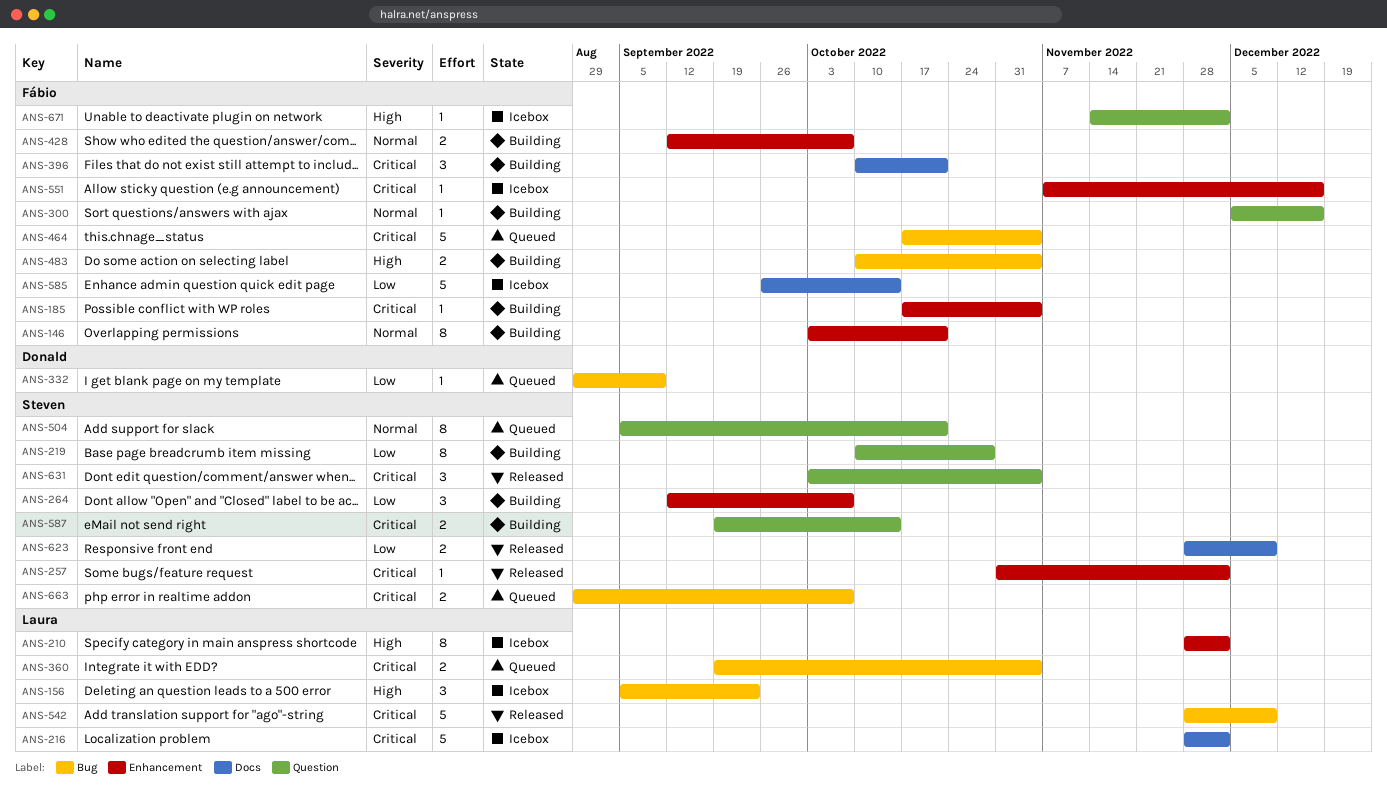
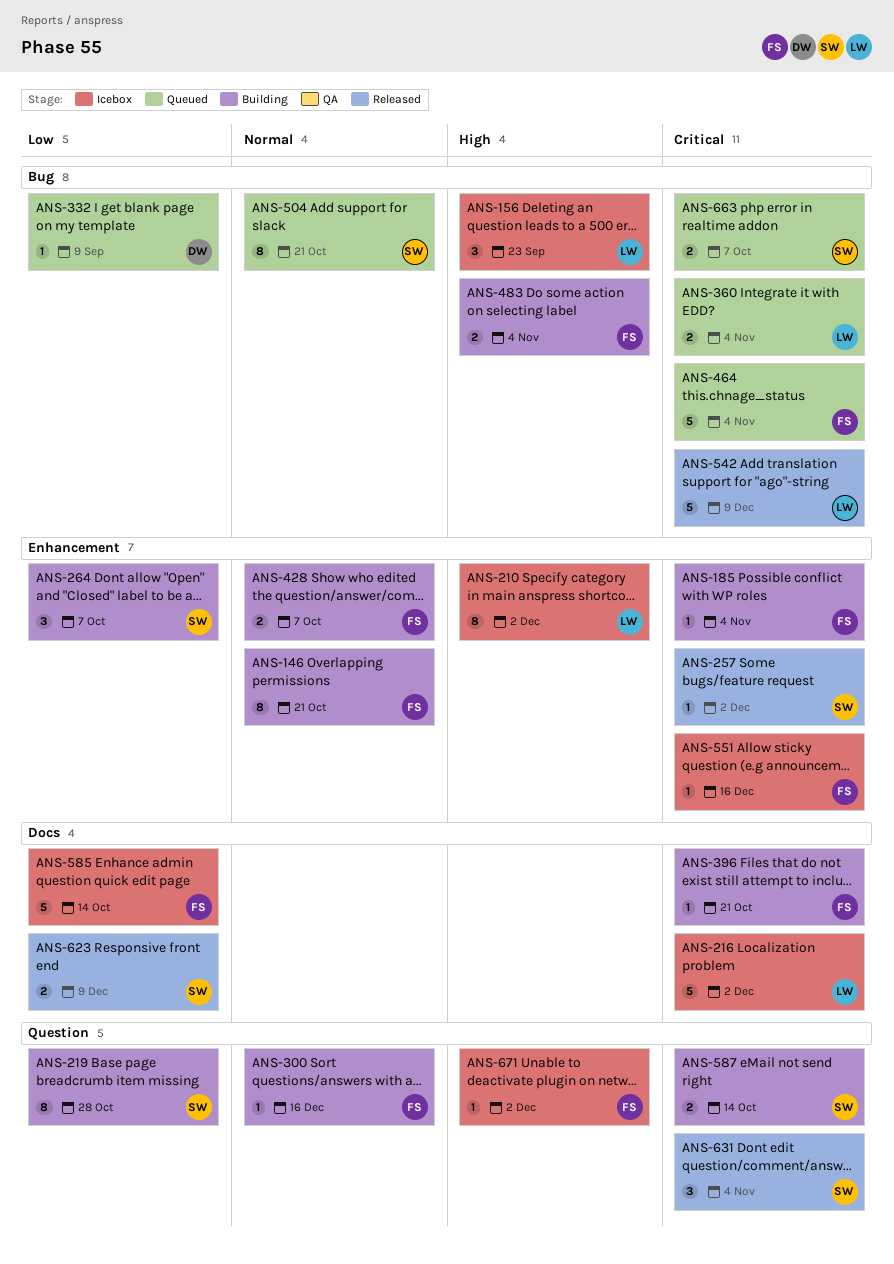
ANS-396, estimate: 3 -> 1
ANS-504, label: Question -> Bug

